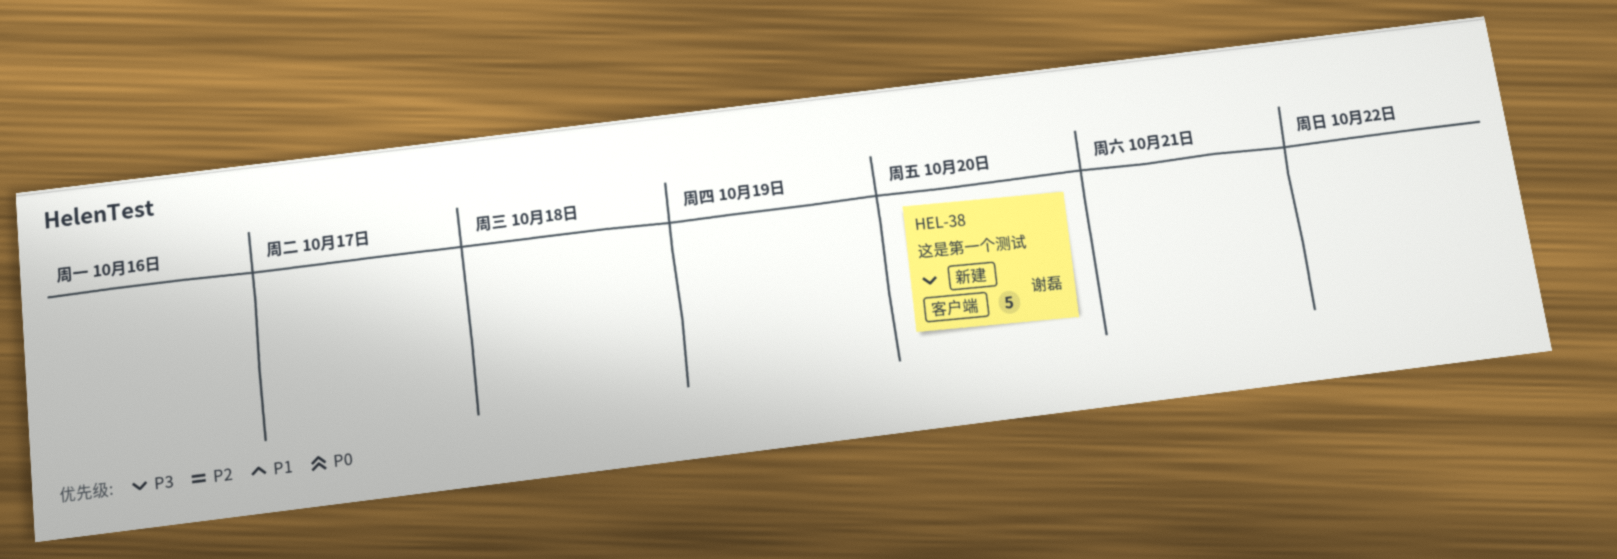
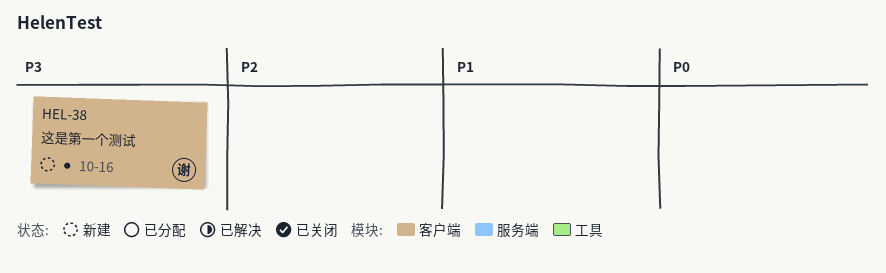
HEL-38, estimate: 5 -> 1
HEL-38, due: Oct 20 -> Oct 16

